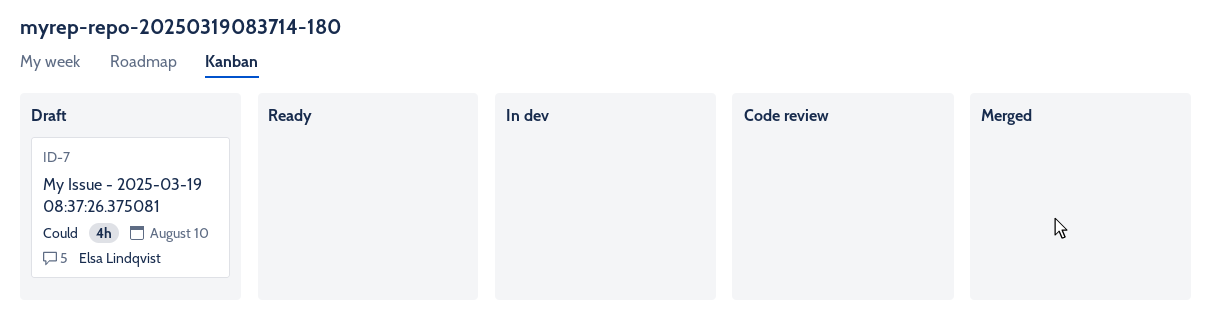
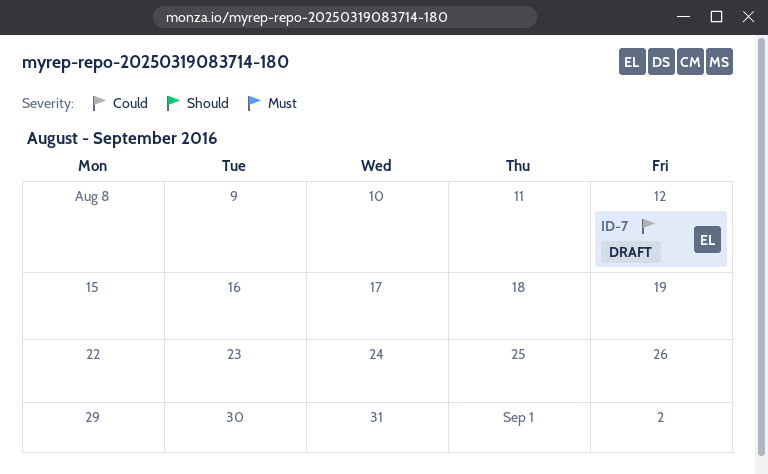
ID-7, due: Aug 10 -> Aug 12

